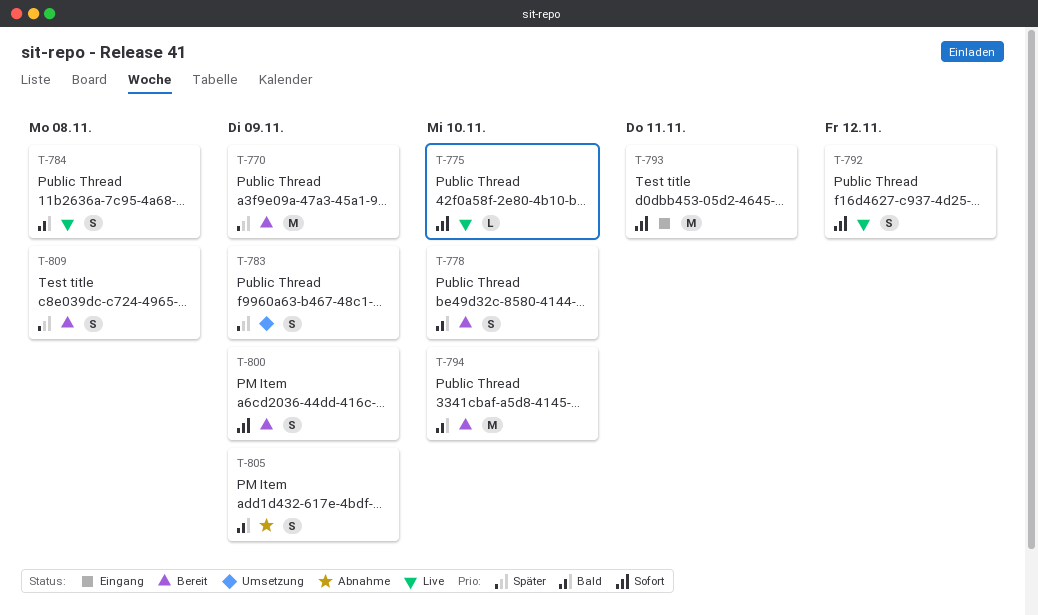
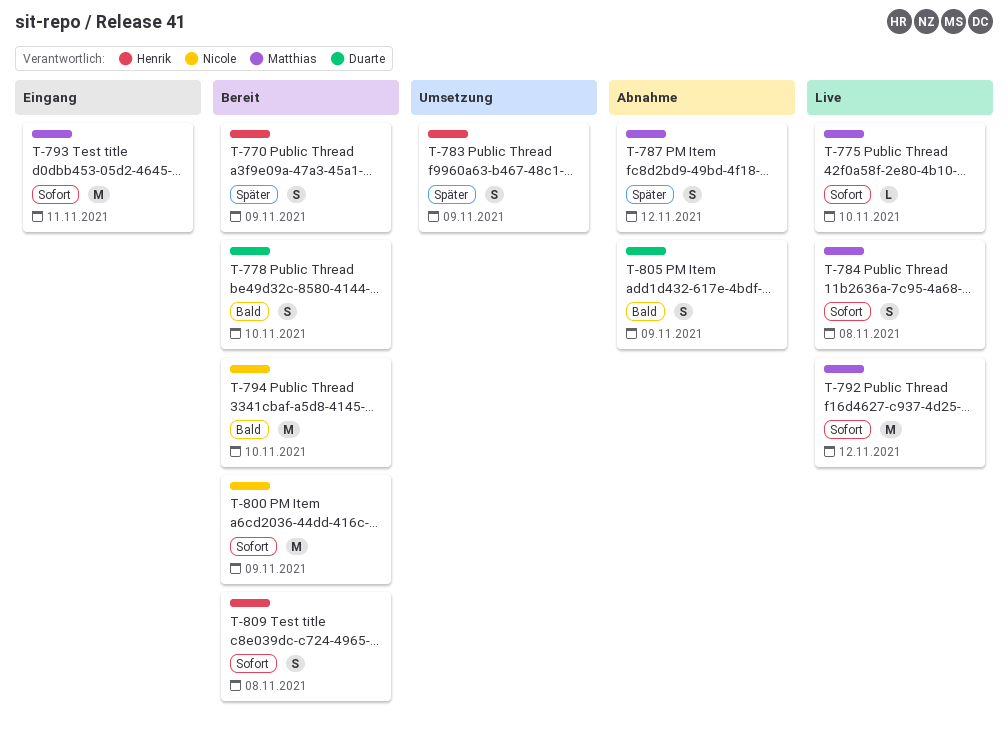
T-770, estimate: M -> S
T-784, priority: Bald -> Sofort
T-787: none -> present
T-792, estimate: S -> M
T-800, estimate: S -> M
T-809, priority: Später -> Sofort

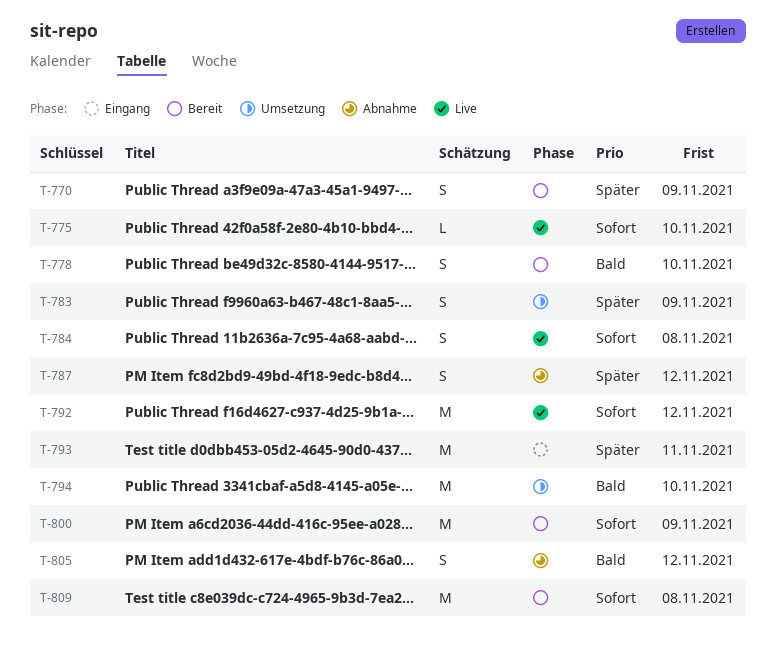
T-793, priority: Sofort -> Später
T-794, status: Bereit -> Umsetzung
T-805, due: Nov 9 -> Nov 12
T-809, estimate: S -> M

